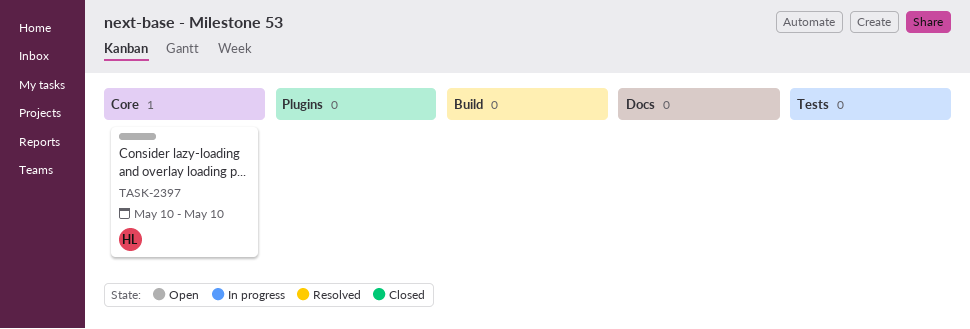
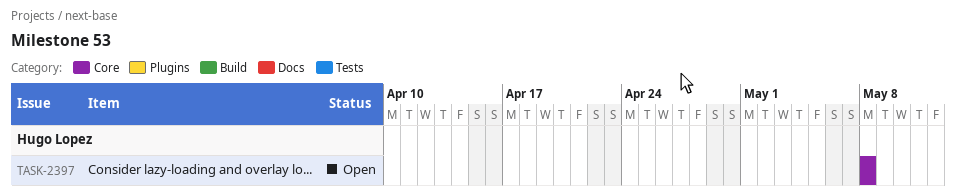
TASK-2397, start: May 10 -> May 8
TASK-2397, due: May 10 -> May 8

